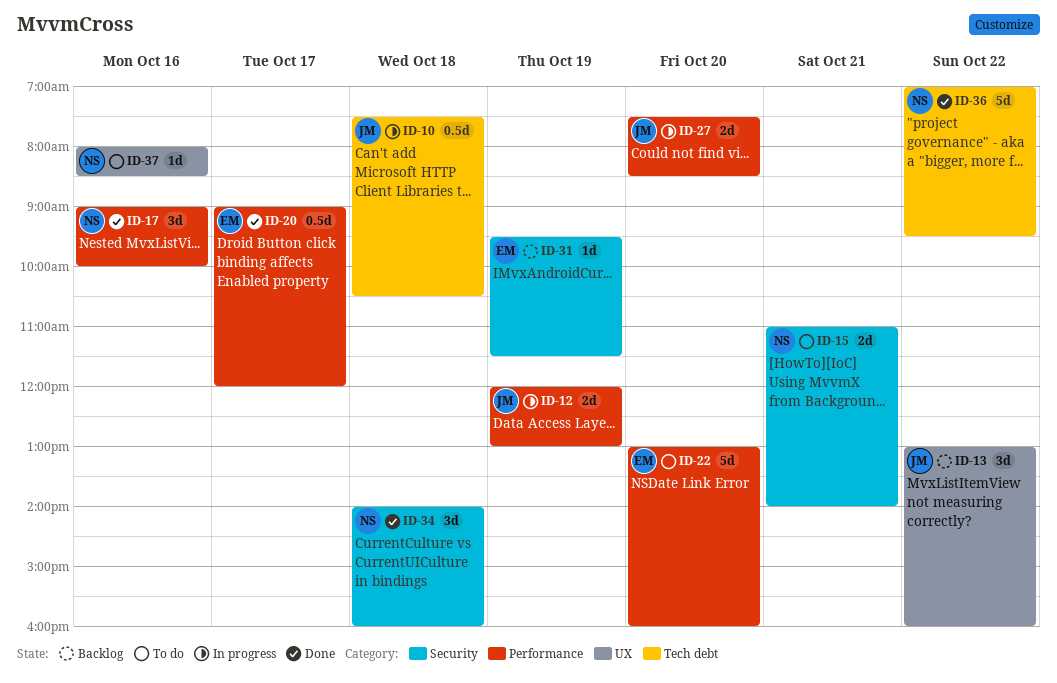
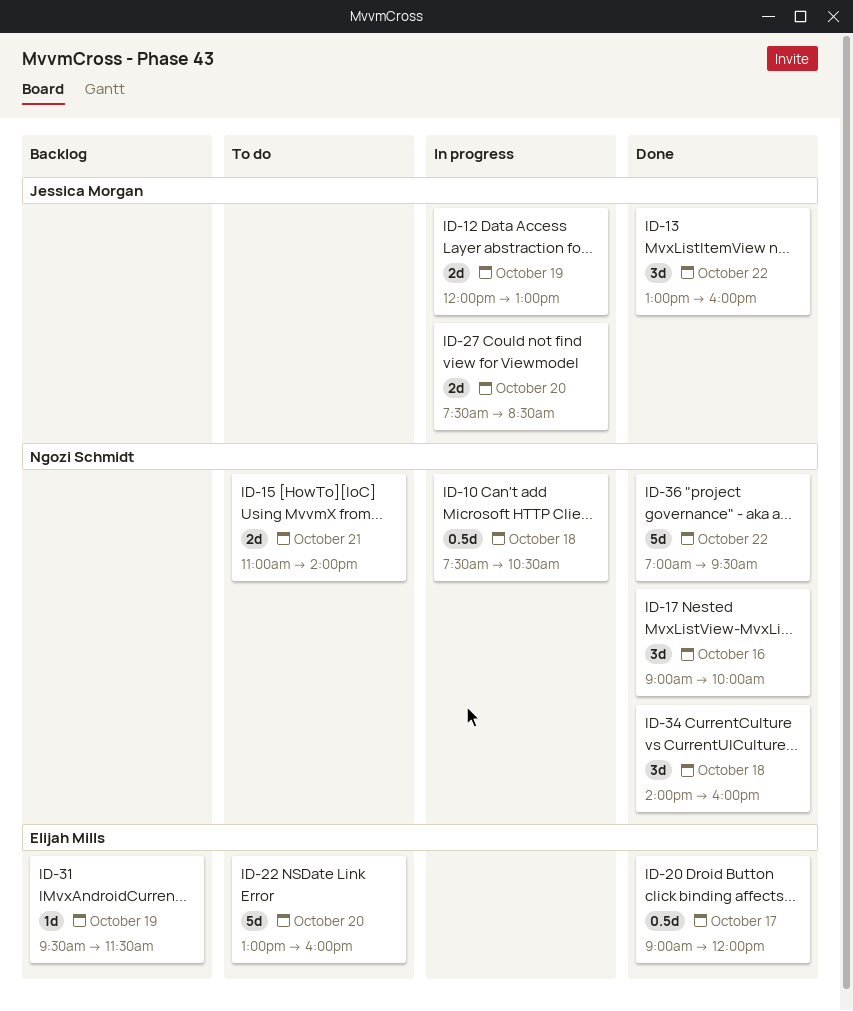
ID-10, owner: Jessica Morgan -> Ngozi Schmidt
ID-13, status: Backlog -> Done
ID-37: present -> none

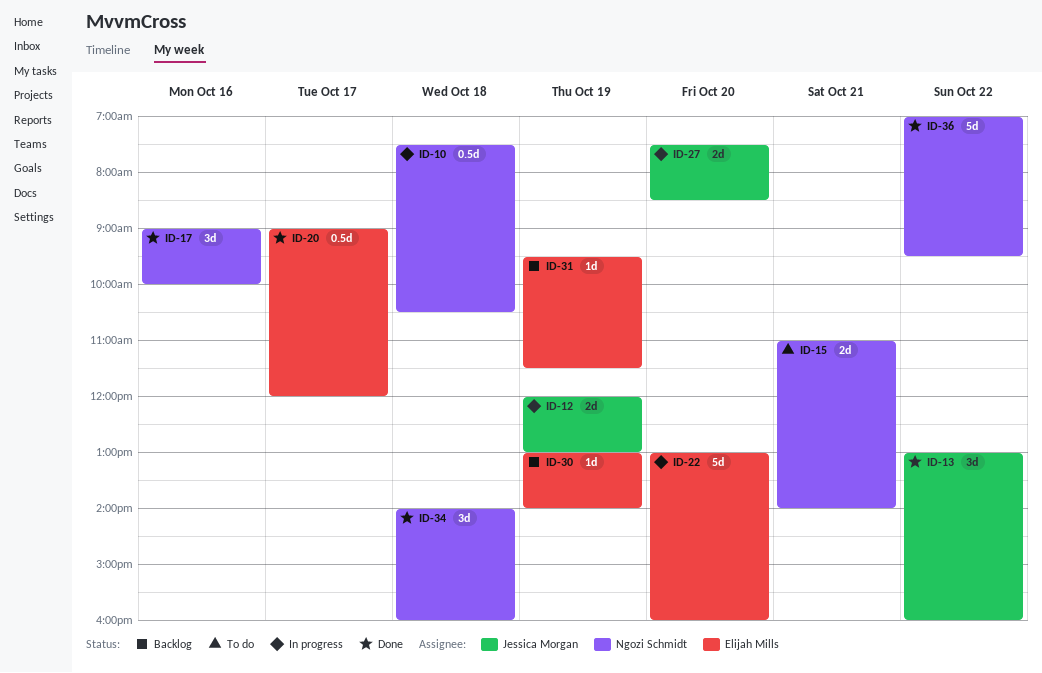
ID-22, status: To do -> In progress
ID-30: none -> present

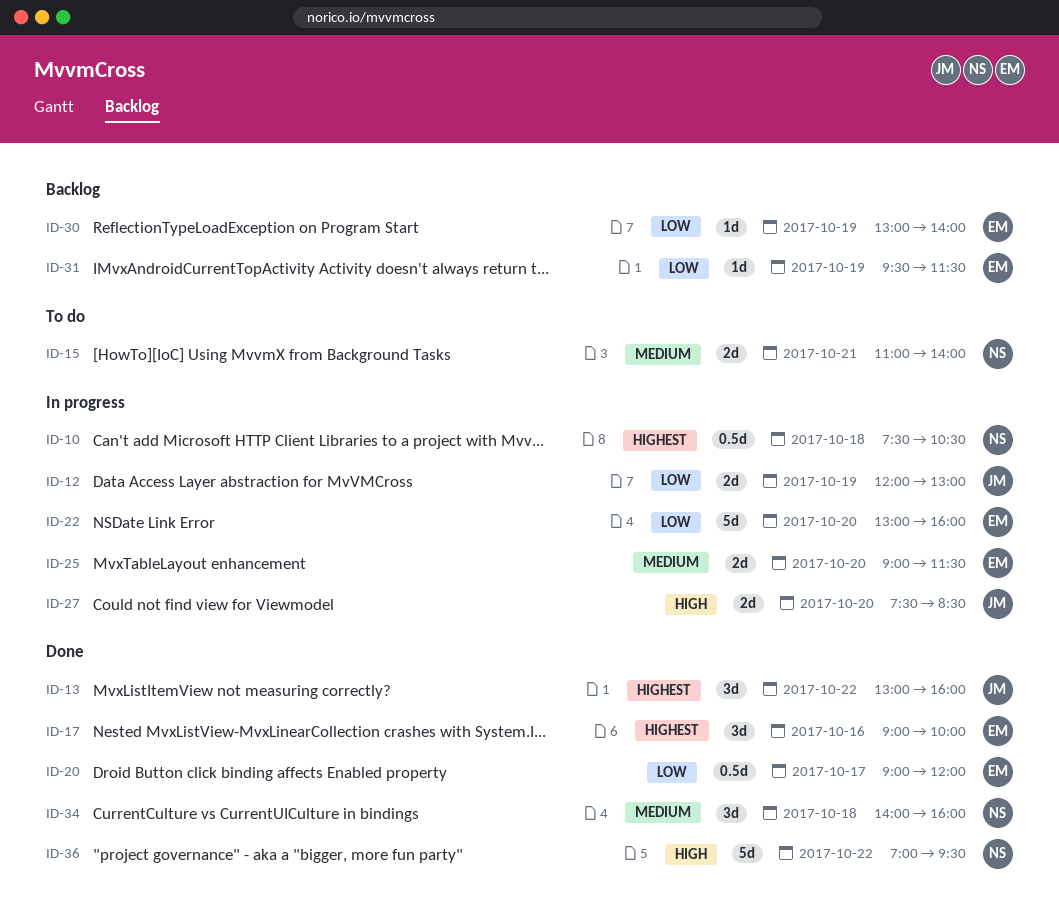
ID-17, owner: Ngozi Schmidt -> Elijah Mills
ID-25: none -> present

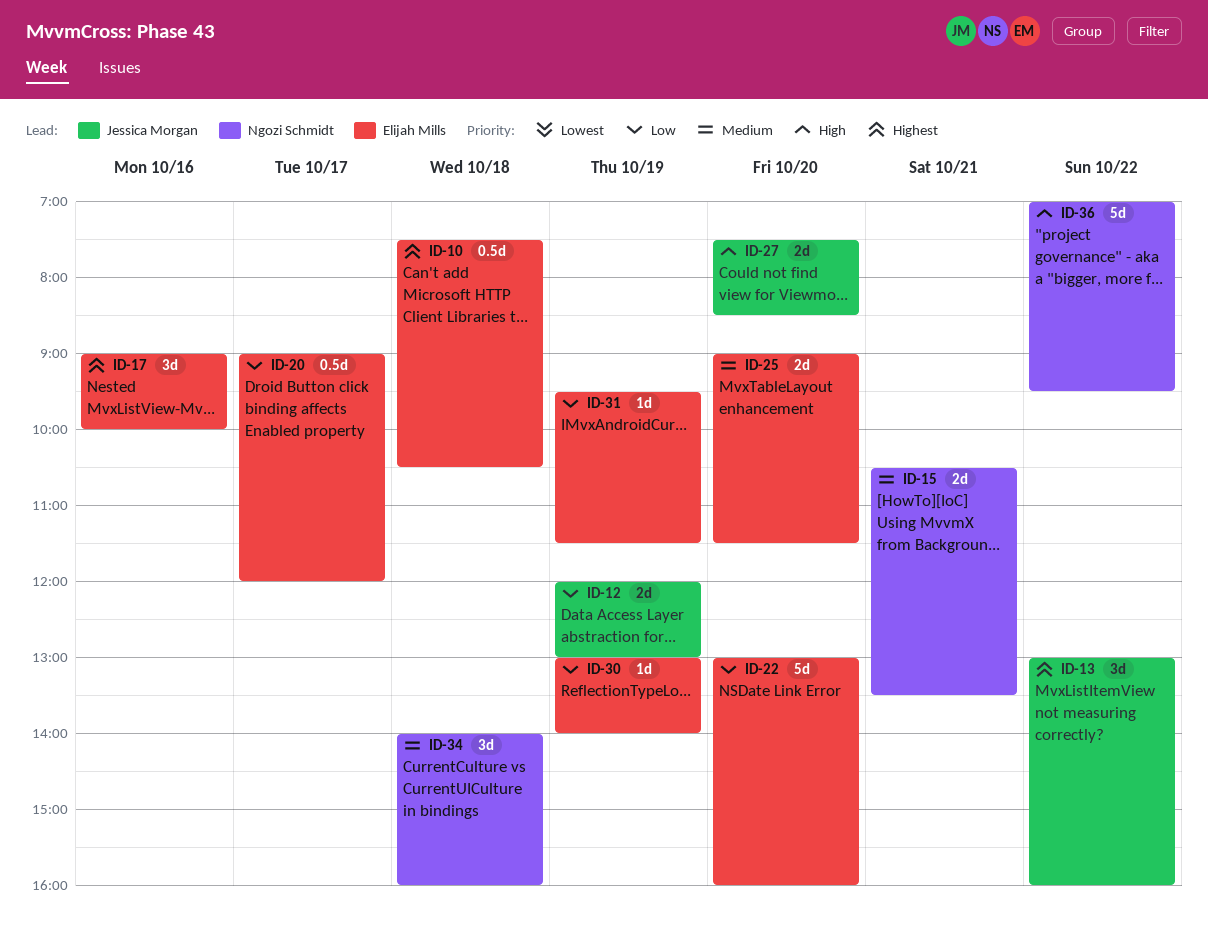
ID-10, owner: Ngozi Schmidt -> Elijah Mills
ID-15, begins: 11:00 -> 10:30
ID-15, ends: 14:00 -> 13:30

